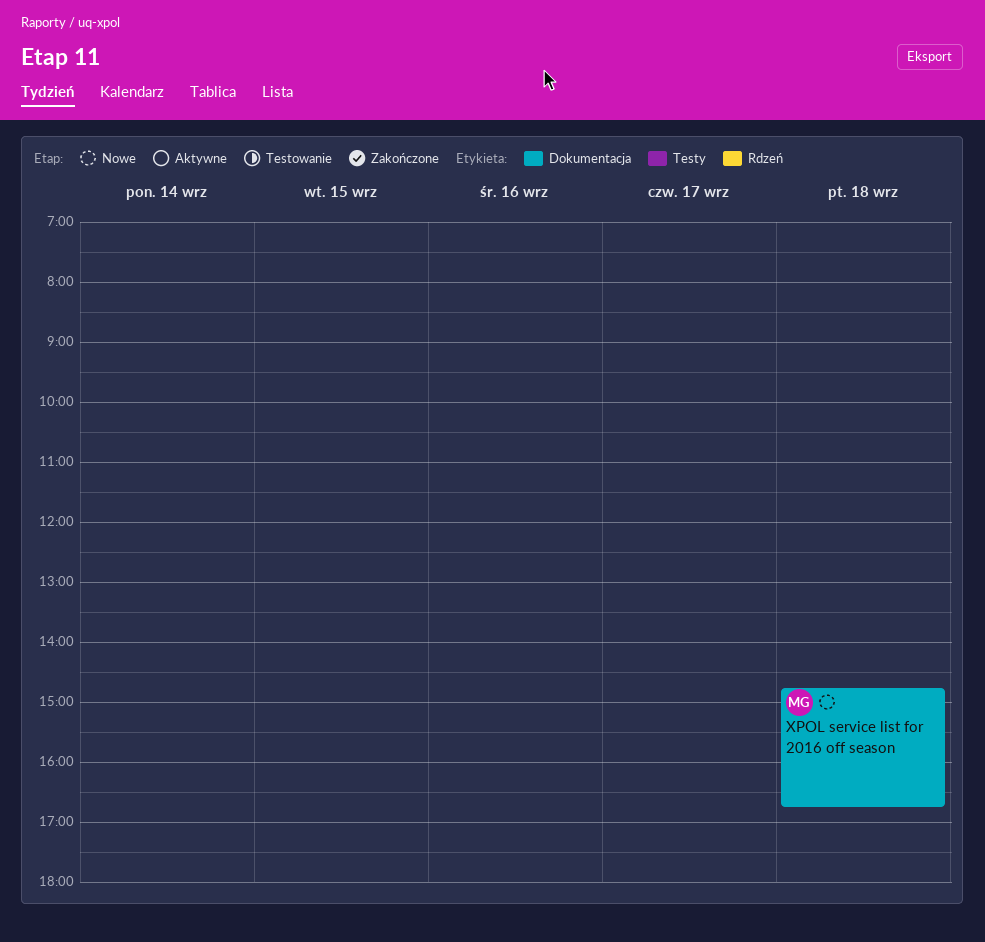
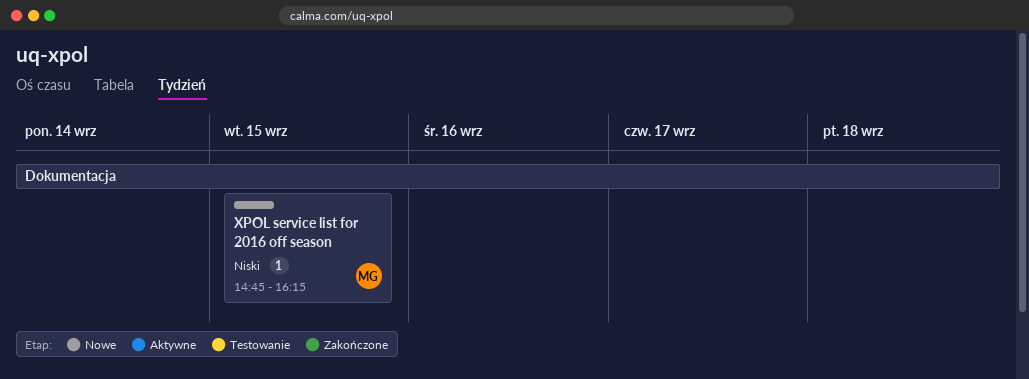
XPOL service list for 2016 off season, day: Sep 18 -> Sep 15
XPOL service list for 2016 off season, ends: 16:45 -> 16:15

